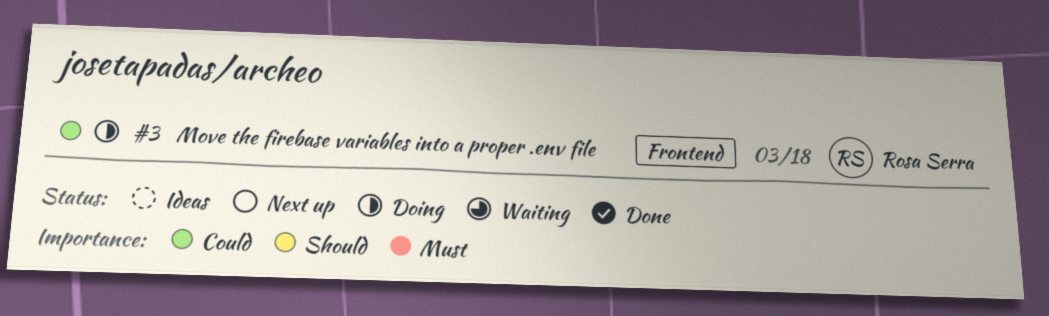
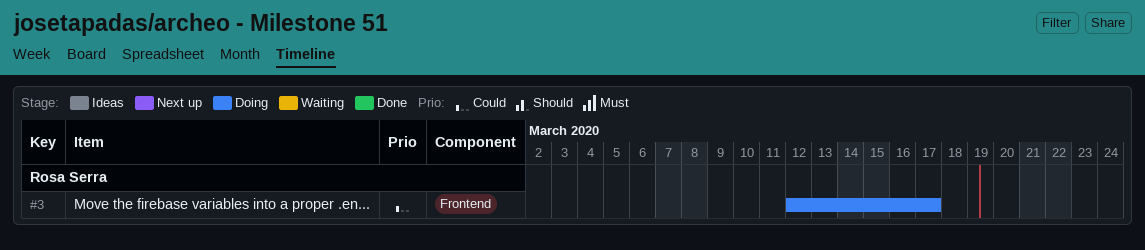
#3, due: Mar 18 -> Mar 17

